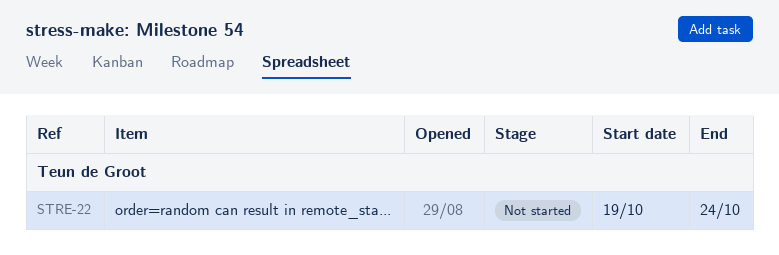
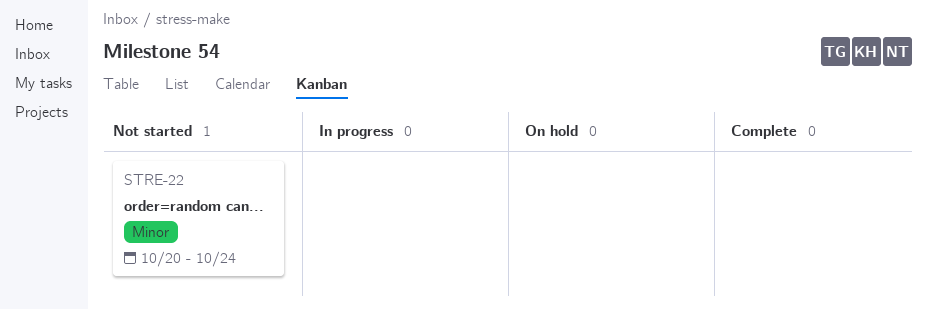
STRE-22, start: Oct 19 -> Oct 20

